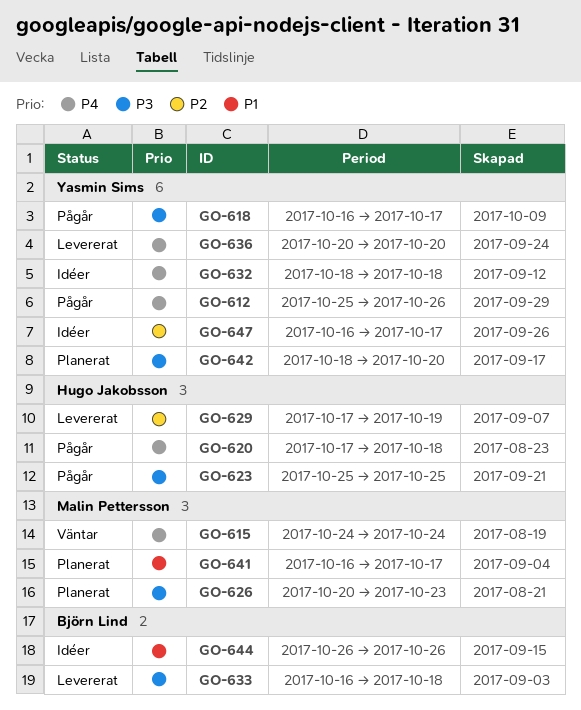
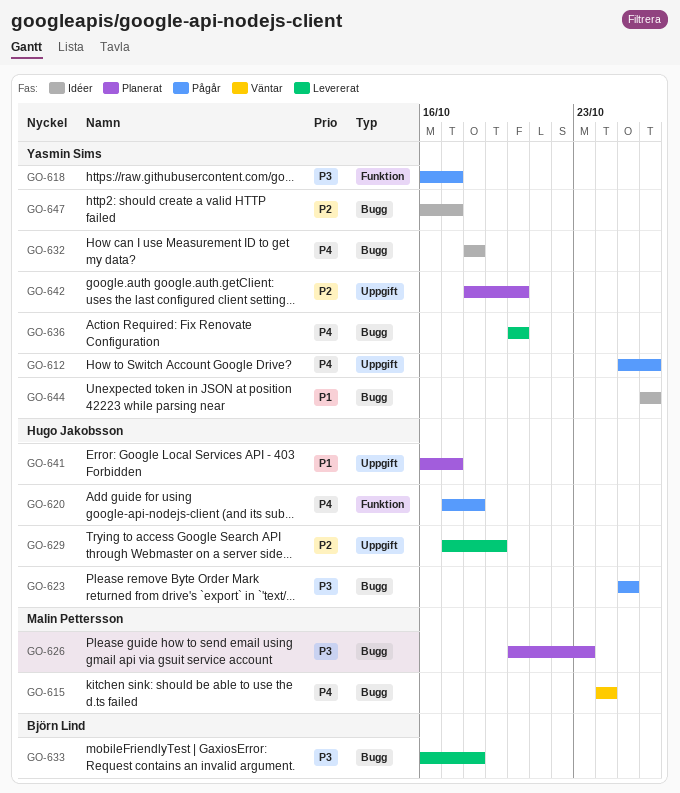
GO-641, owner: Malin Pettersson -> Hugo Jakobsson
GO-642, priority: P3 -> P2
GO-644, owner: Björn Lind -> Yasmin Sims

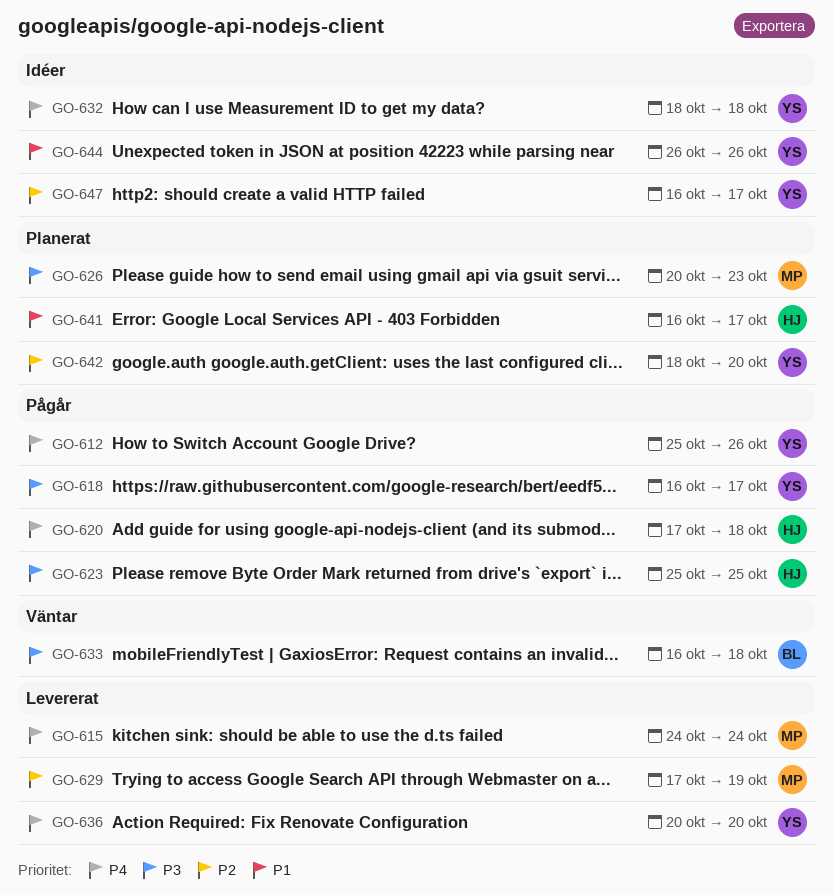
GO-615, status: Väntar -> Levererat
GO-629, owner: Hugo Jakobsson -> Malin Pettersson
GO-633, status: Levererat -> Väntar

